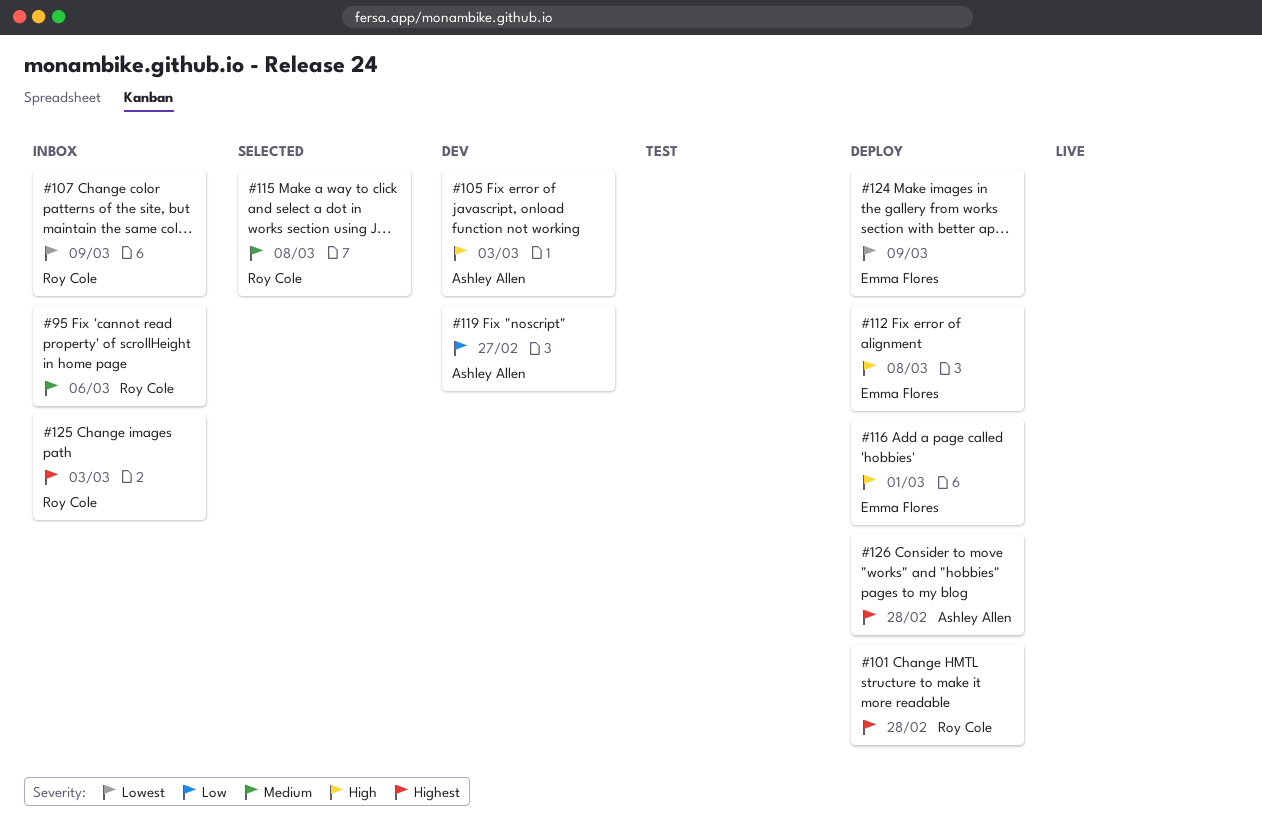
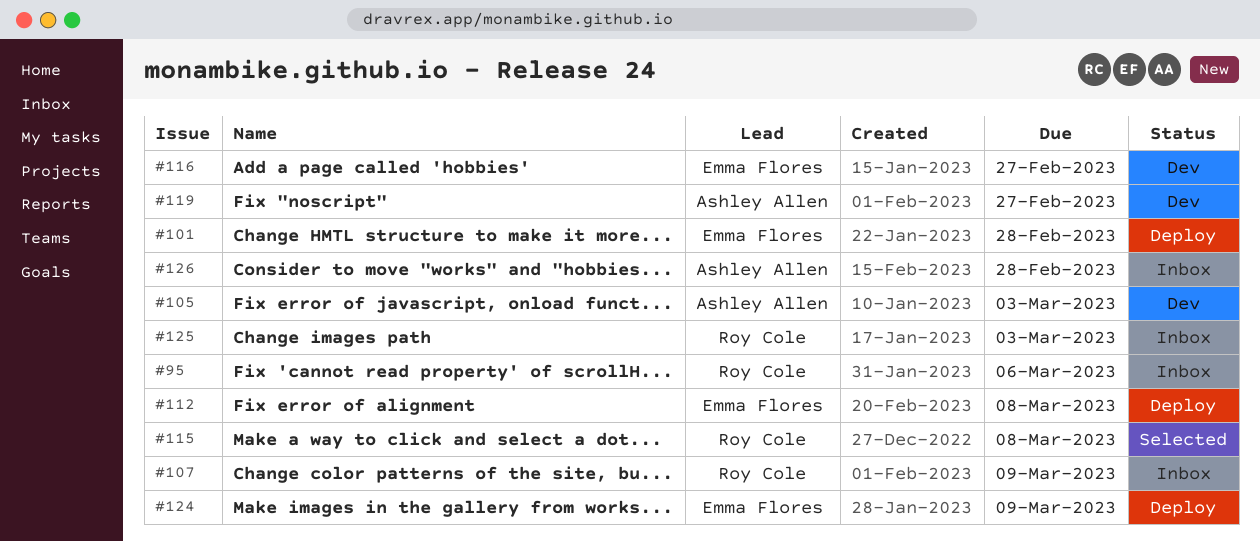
#101, owner: Roy Cole -> Emma Flores
#116, status: Deploy -> Dev
#116, due: Mar 1 -> Feb 27
#126, status: Deploy -> Inbox

